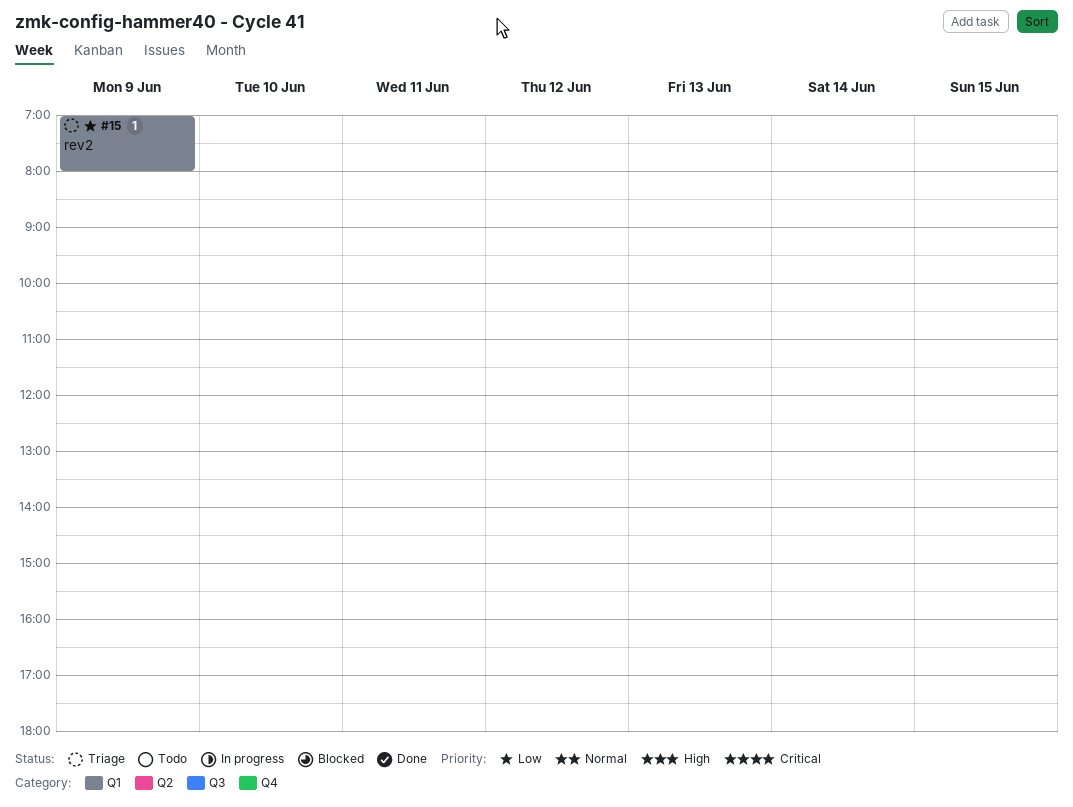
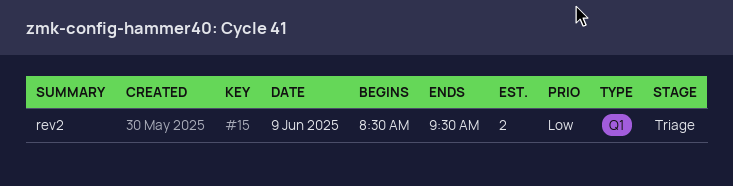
#15, estimate: 1 -> 2
#15, begins: 07:00 -> 08:30
#15, ends: 08:00 -> 09:30

